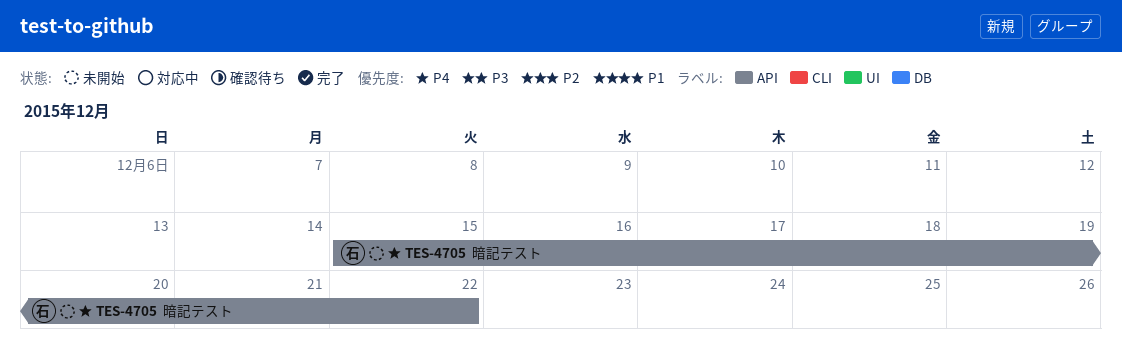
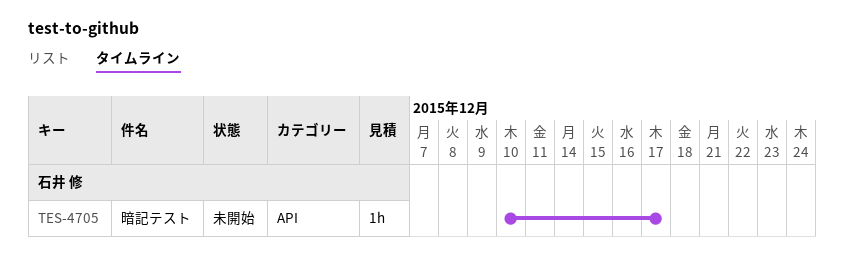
TES-4705, start: Dec 15 -> Dec 10
TES-4705, due: Dec 22 -> Dec 17

